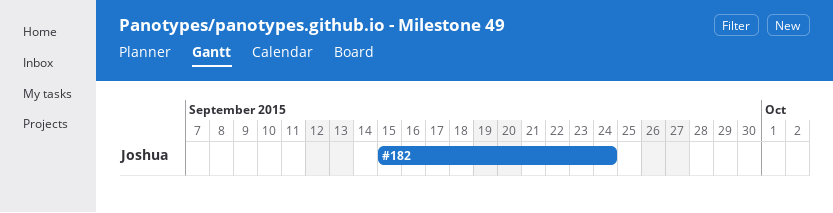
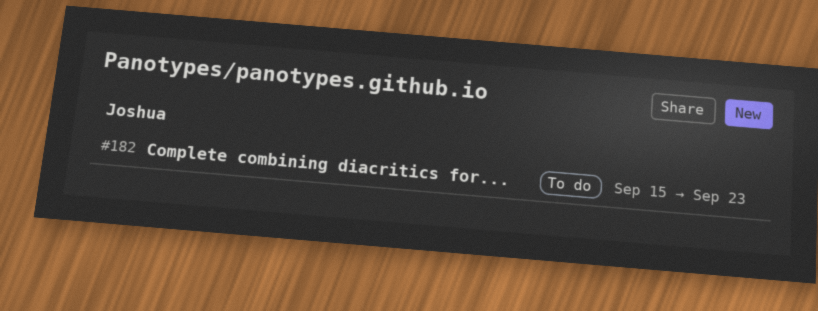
#182, due: Sep 24 -> Sep 23

